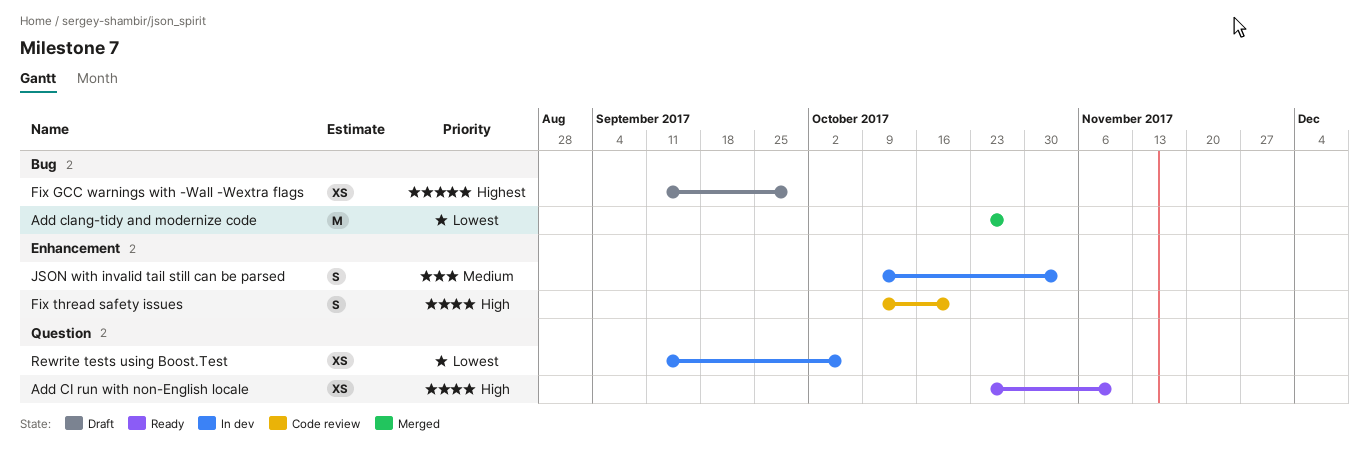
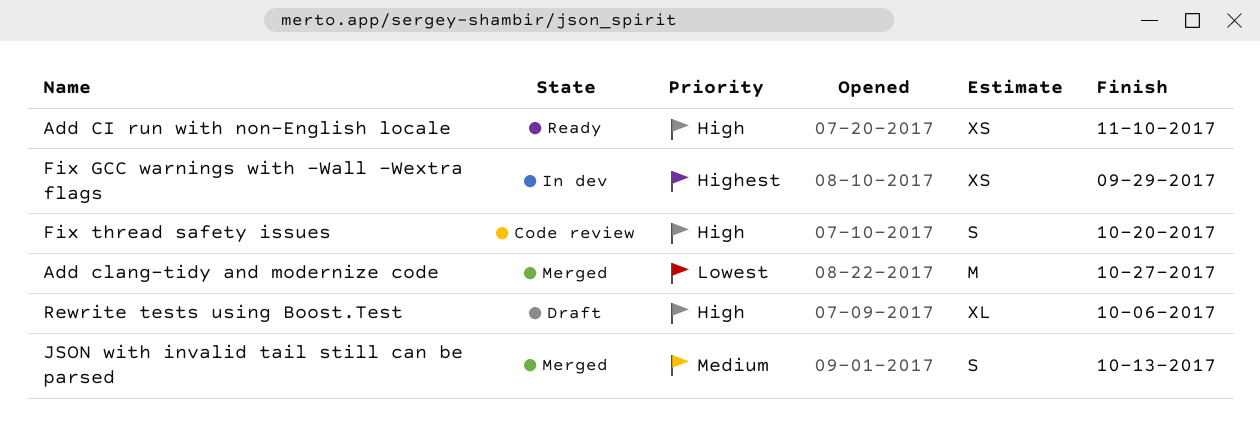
Fix GCC warnings with -Wall -Wextra flags, status: Draft -> In dev
JSON with invalid tail still can be parsed, status: In dev -> Merged
JSON with invalid tail still can be parsed, due: Nov 3 -> Oct 13
Rewrite tests using Boost.Test, status: In dev -> Draft
Rewrite tests using Boost.Test, priority: Lowest -> High
Rewrite tests using Boost.Test, estimate: XS -> XL

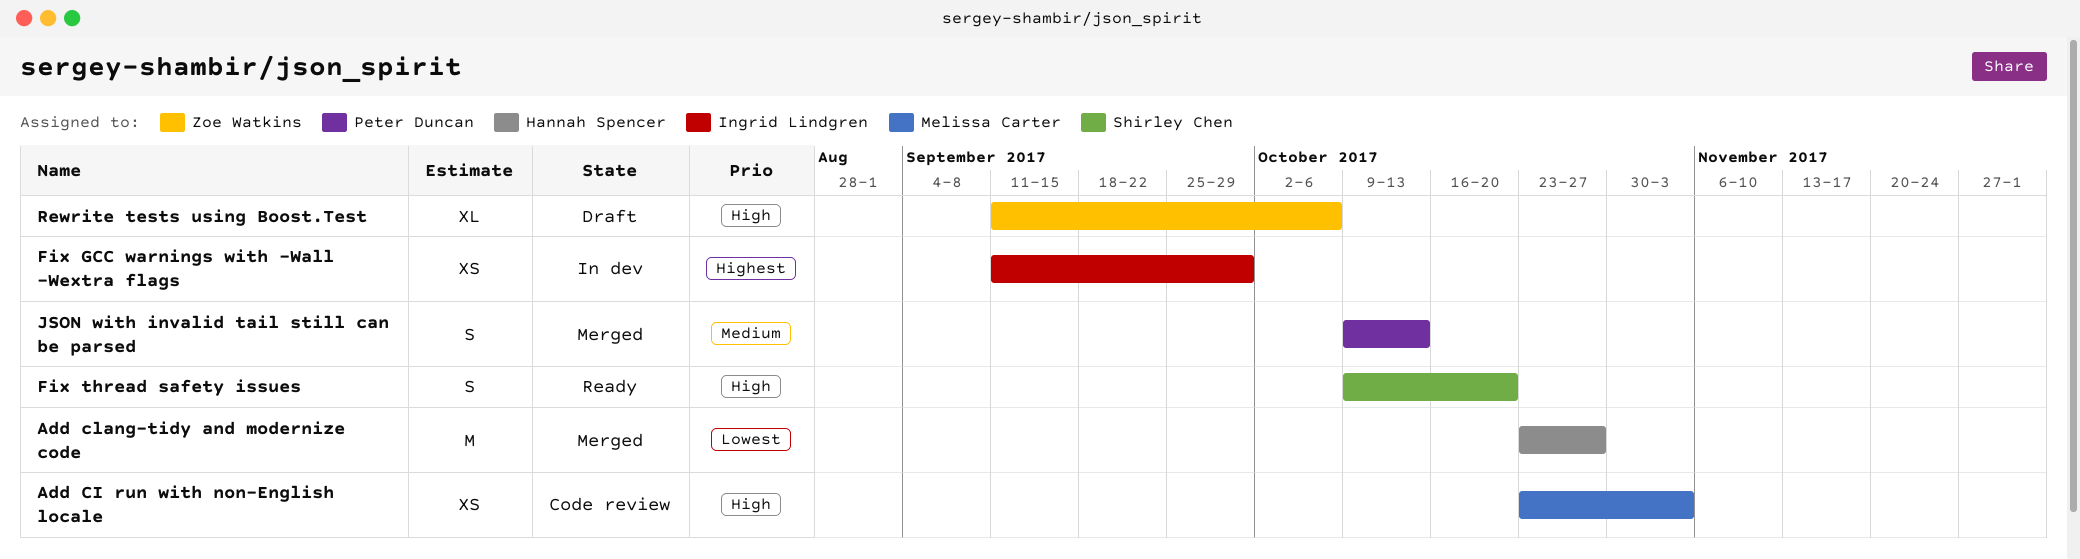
Add CI run with non-English locale, status: Ready -> Code review
Add CI run with non-English locale, due: Nov 10 -> Nov 3
Fix thread safety issues, status: Code review -> Ready

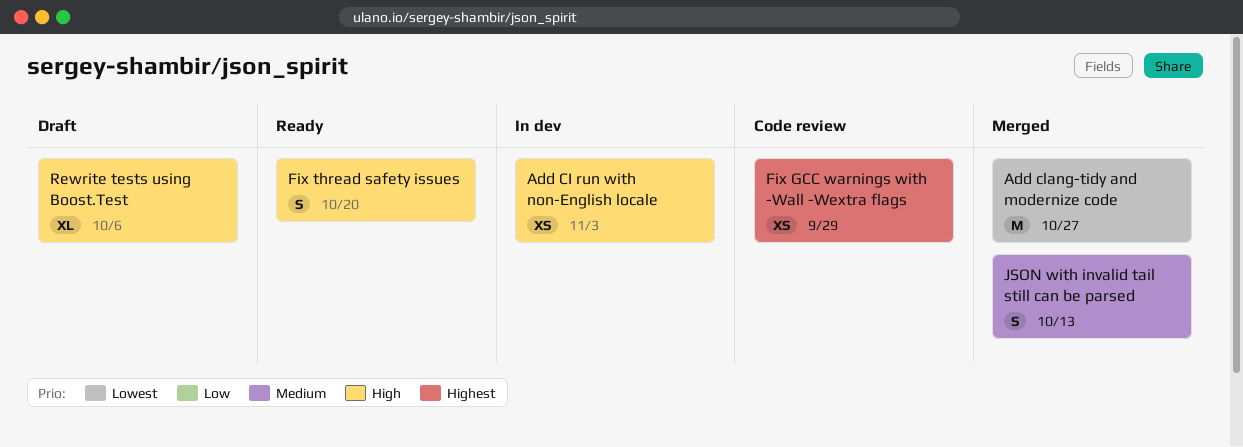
Add CI run with non-English locale, status: Code review -> In dev
Fix GCC warnings with -Wall -Wextra flags, status: In dev -> Code review

